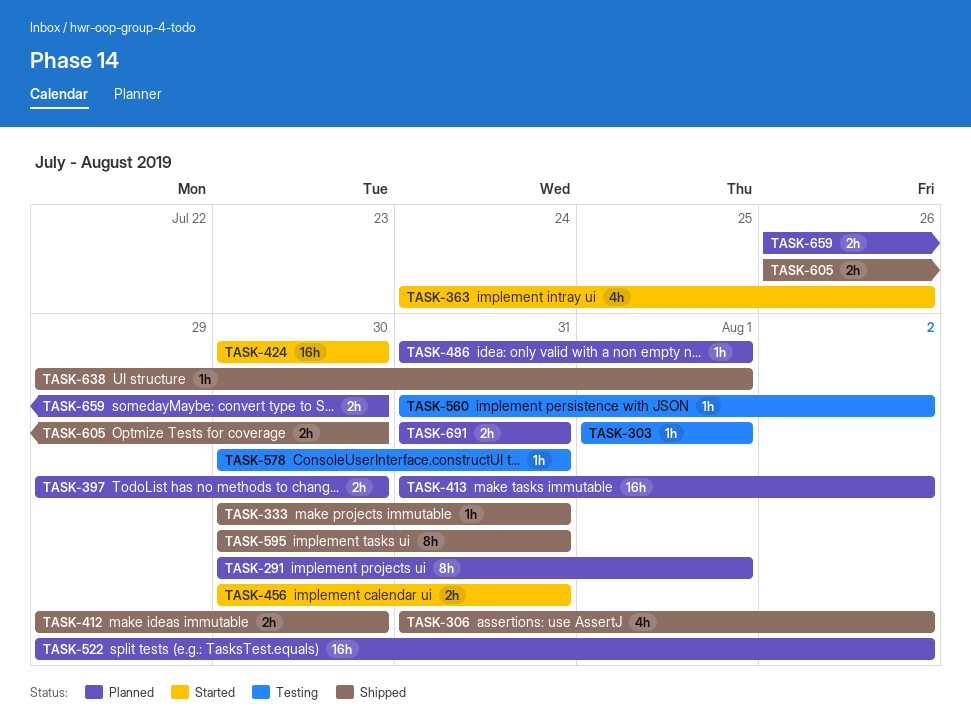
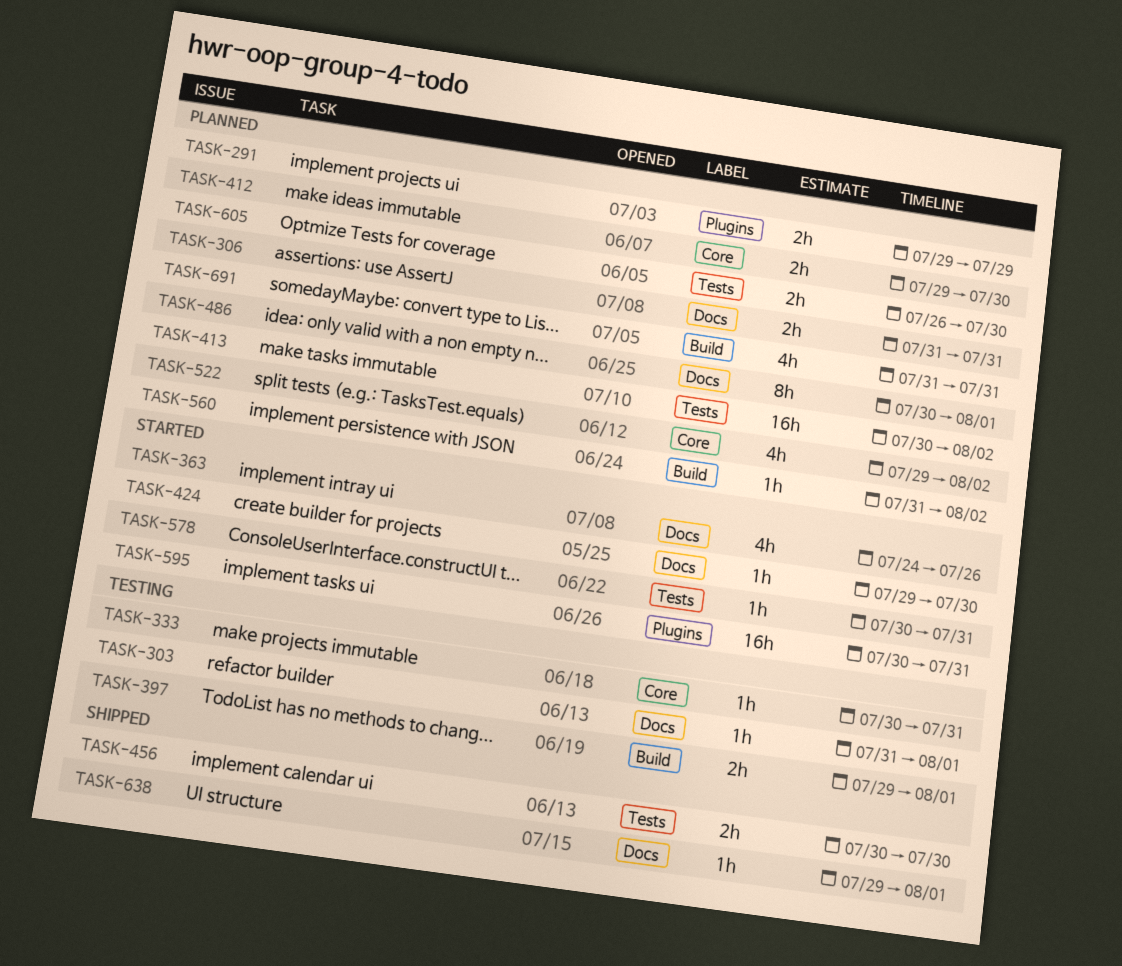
TASK-291, estimate: 8h -> 2h
TASK-291, start: Jul 30 -> Jul 29
TASK-291, due: Aug 1 -> Jul 29
TASK-303, start: Aug 1 -> Jul 31
TASK-306, status: Shipped -> Planned
TASK-306, estimate: 4h -> 2h
TASK-306, due: Aug 2 -> Jul 31
TASK-333, status: Shipped -> Testing
TASK-397, status: Planned -> Testing
TASK-397, due: Jul 30 -> Aug 1
TASK-412, status: Shipped -> Planned
TASK-413, start: Jul 31 -> Jul 30
TASK-424, estimate: 16h -> 1h
TASK-424, start: Jul 30 -> Jul 29
TASK-456, status: Started -> Shipped
TASK-456, due: Jul 31 -> Jul 30
TASK-486, estimate: 1h -> 8h
TASK-486, start: Jul 31 -> Jul 30
TASK-522, estimate: 16h -> 4h
TASK-560, status: Testing -> Planned
TASK-578, status: Testing -> Started
TASK-595, status: Shipped -> Started
TASK-595, estimate: 8h -> 16h
TASK-605, status: Shipped -> Planned
TASK-659: present -> none
TASK-691, estimate: 2h -> 4h

